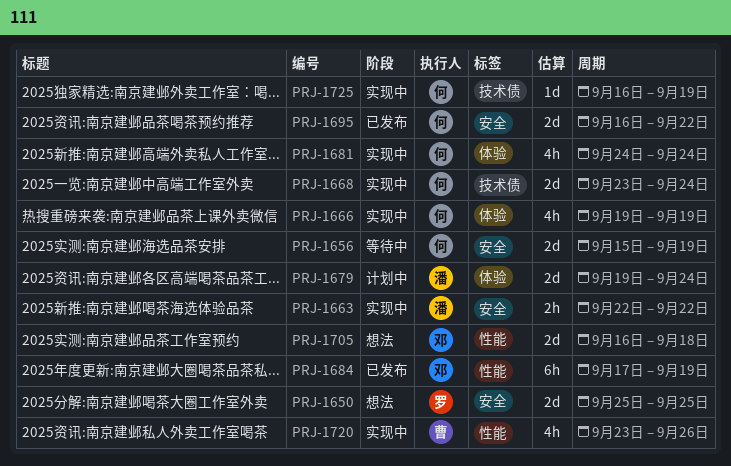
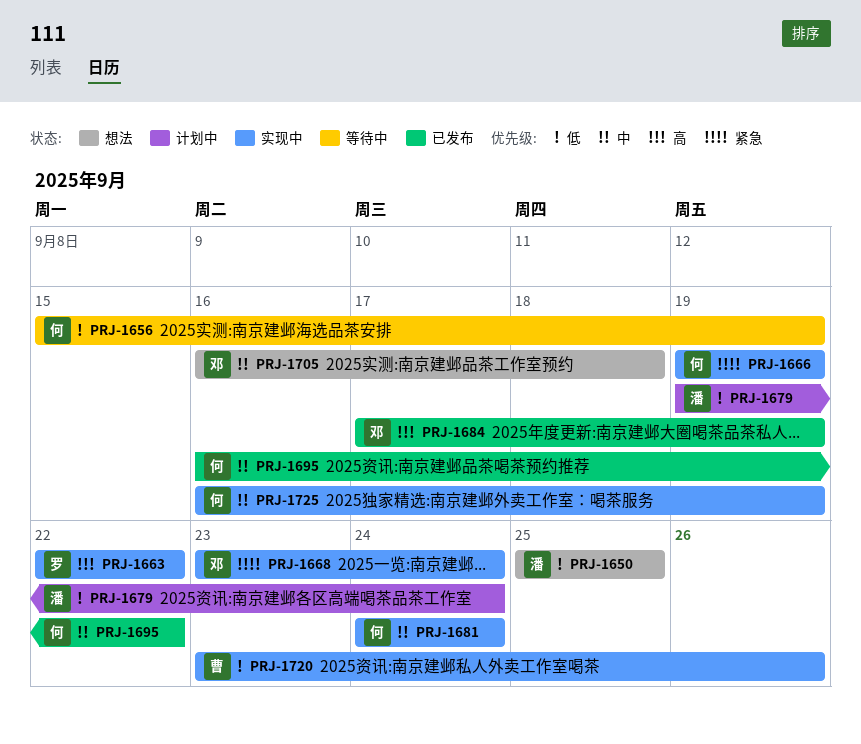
PRJ-1650, owner: 罗 -> 潘
PRJ-1663, owner: 潘 -> 罗
PRJ-1668, owner: 何 -> 邓

